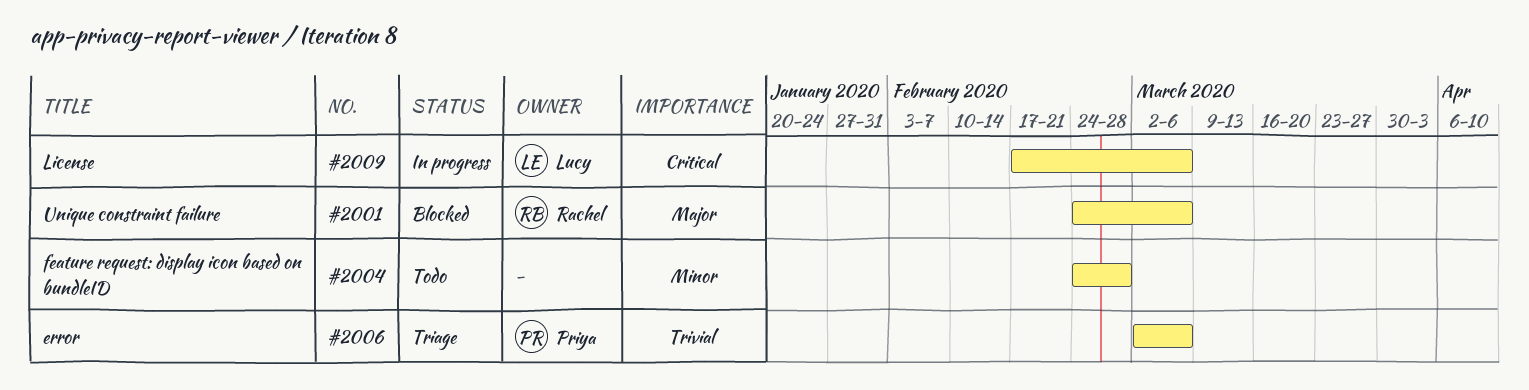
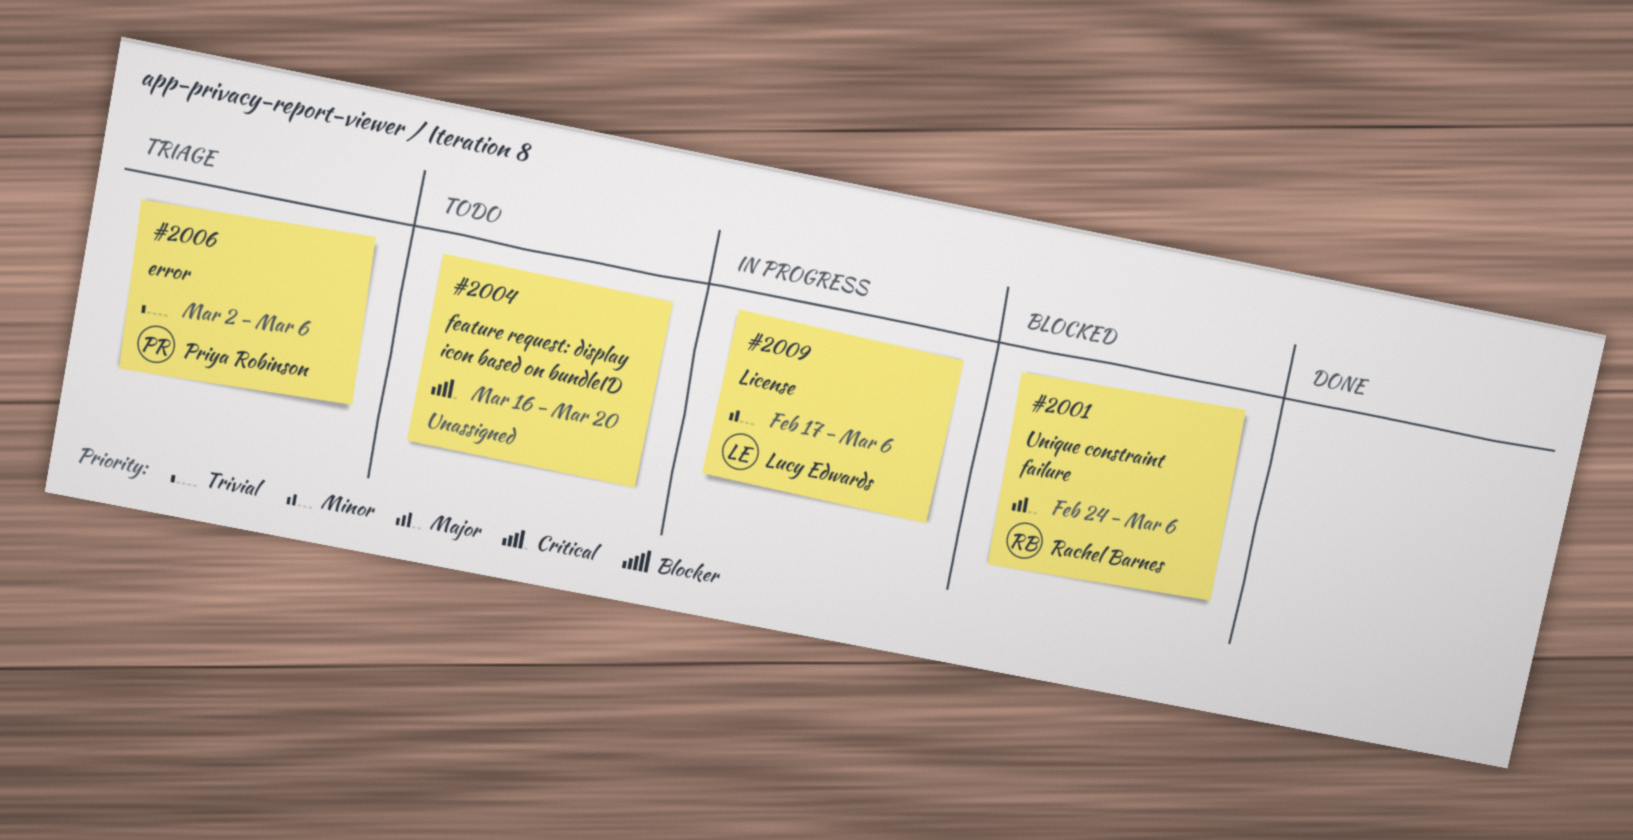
#2004, priority: Minor -> Critical
#2004, start: Feb 24 -> Mar 16
#2004, due: Feb 28 -> Mar 20
#2009, priority: Critical -> Minor

